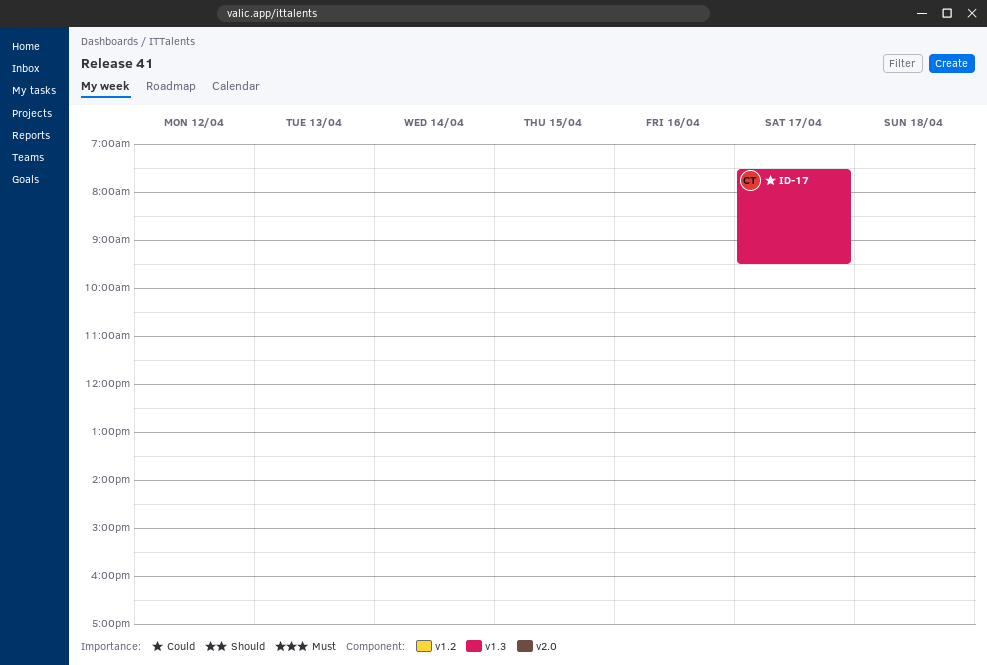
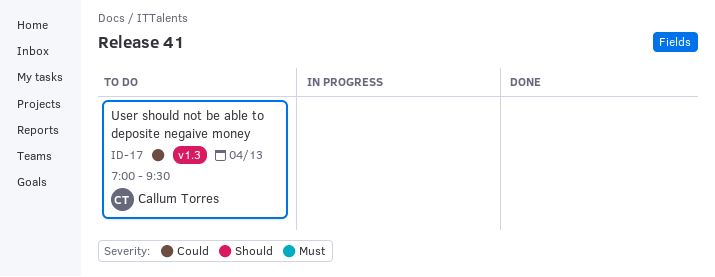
ID-17, day: Apr 17 -> Apr 13
ID-17, begins: 07:30 -> 07:00

